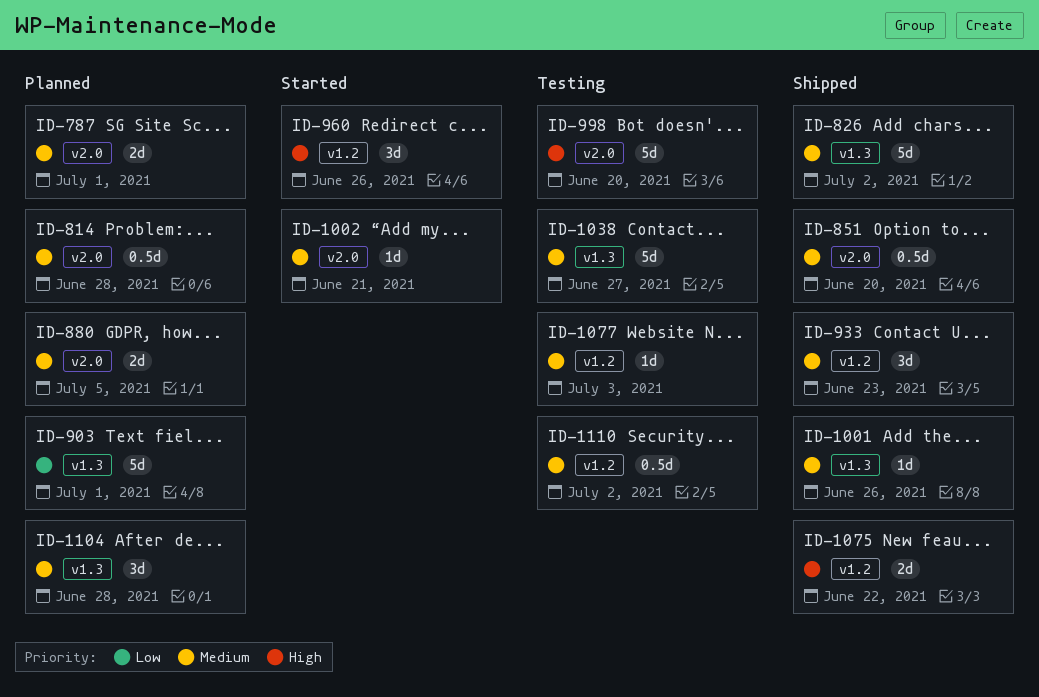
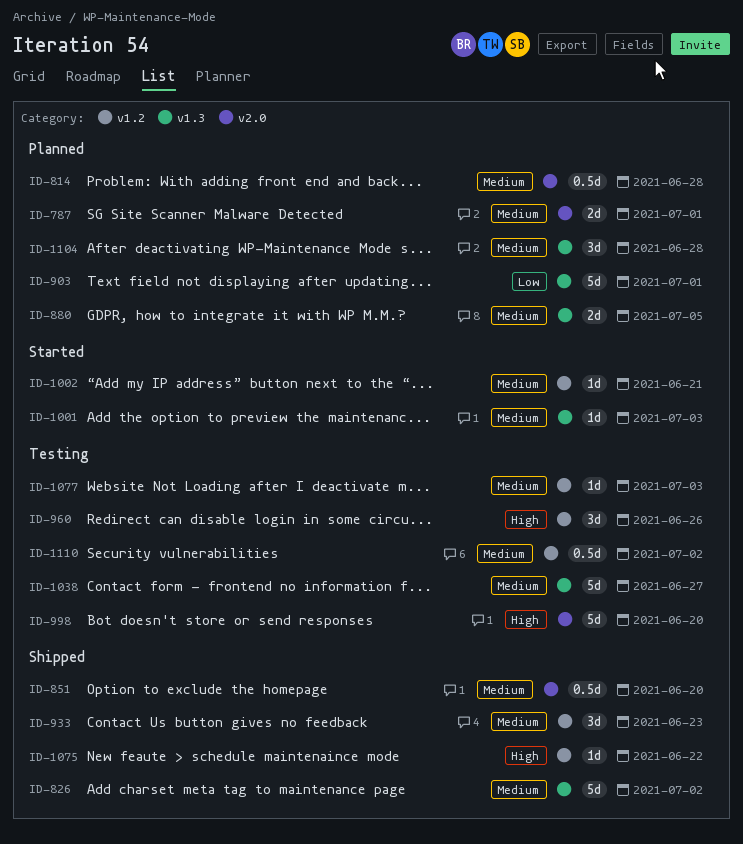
ID-880, label: v2.0 -> v1.3
ID-960, status: Started -> Testing
ID-1001, status: Shipped -> Started
ID-1001, due: Jun 26 -> Jul 3
ID-1002, label: v2.0 -> v1.2
ID-1075, estimate: 2d -> 1d

